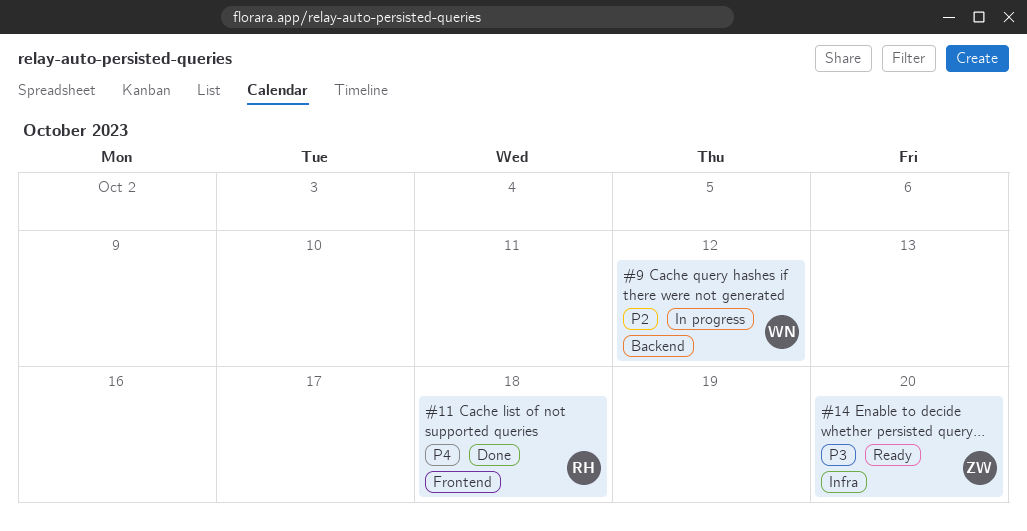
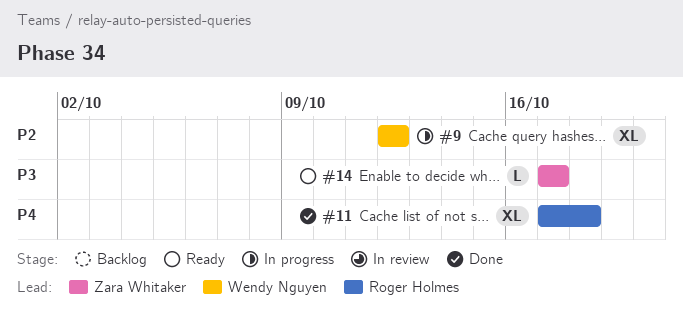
#14, due: Oct 20 -> Oct 17

